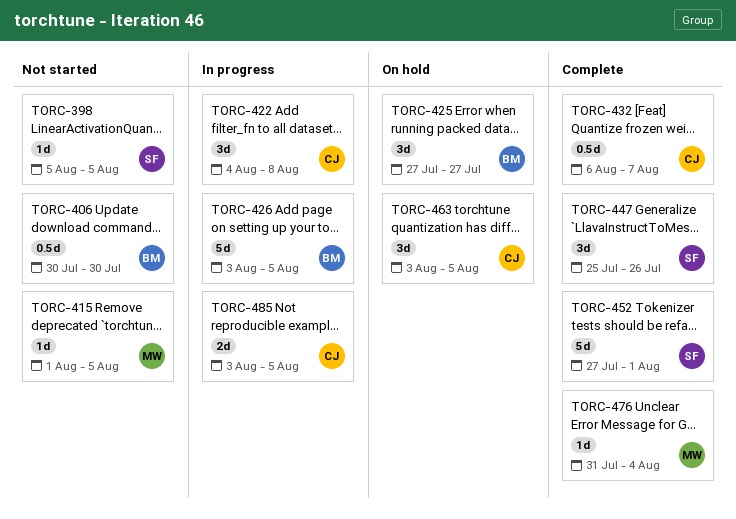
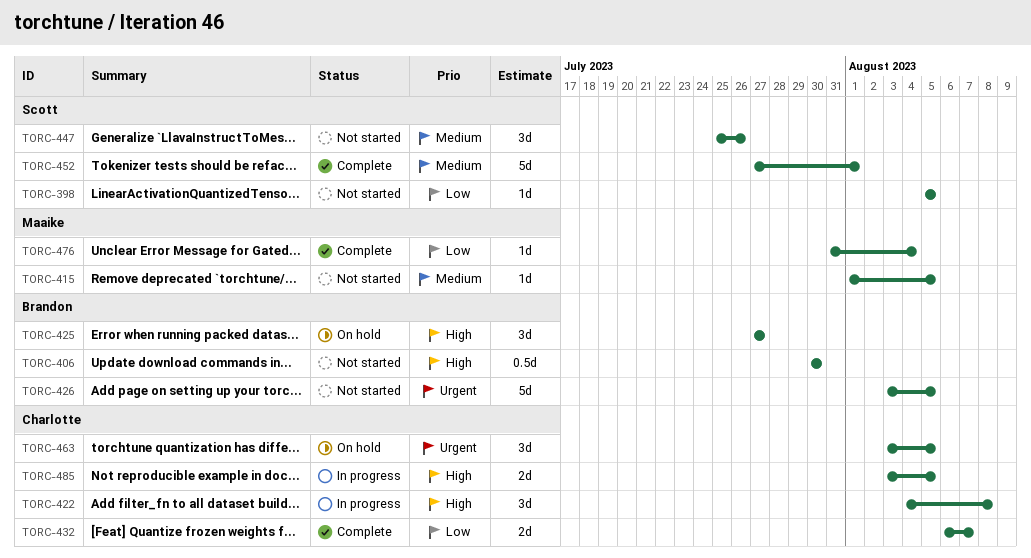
TORC-426, status: In progress -> Not started
TORC-432, estimate: 0.5d -> 2d
TORC-447, status: Complete -> Not started

